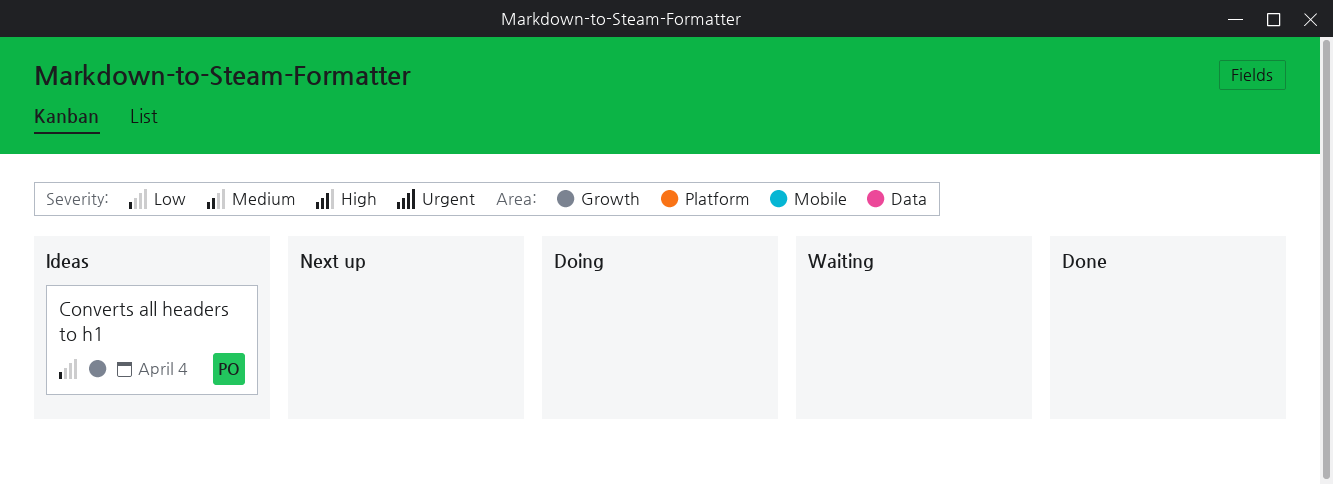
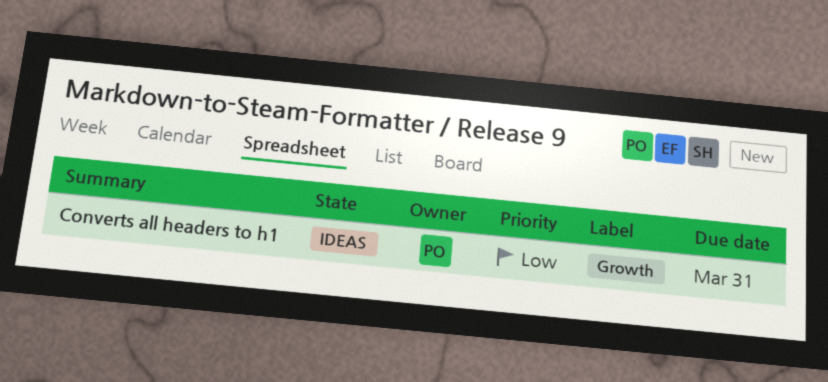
Converts all headers to h1, due: Apr 4 -> Mar 31

